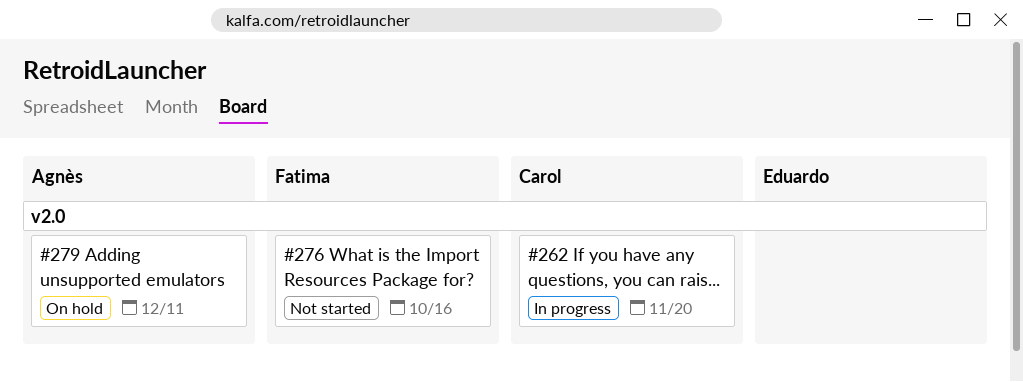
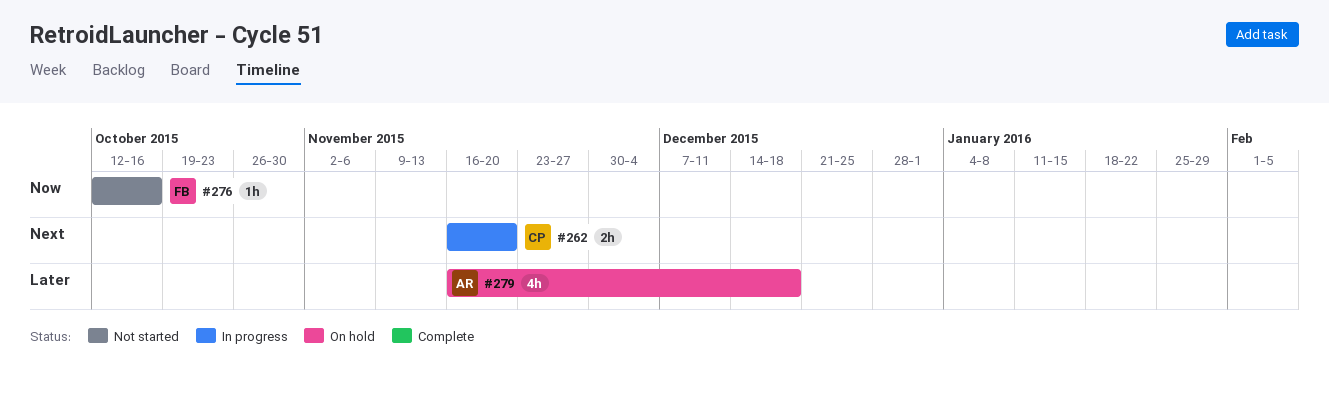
#279, due: Dec 11 -> Dec 18

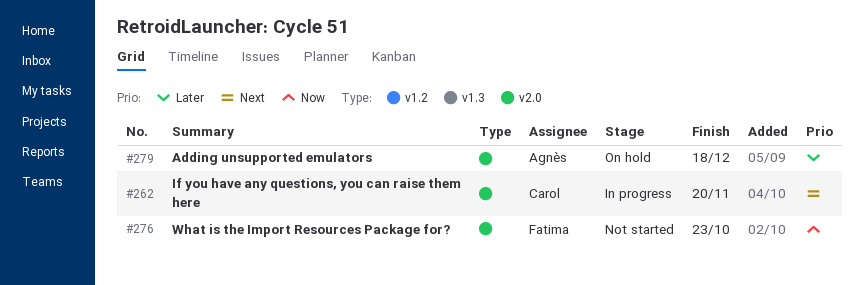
#276, due: Oct 16 -> Oct 23

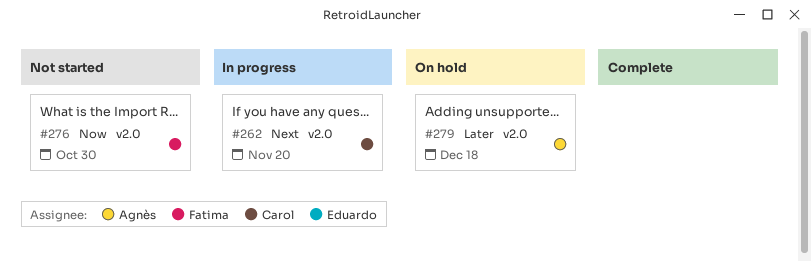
#276, due: Oct 23 -> Oct 30

